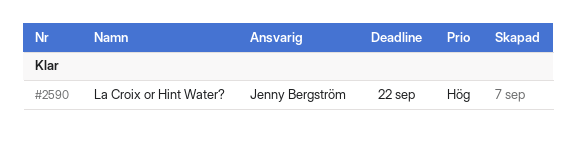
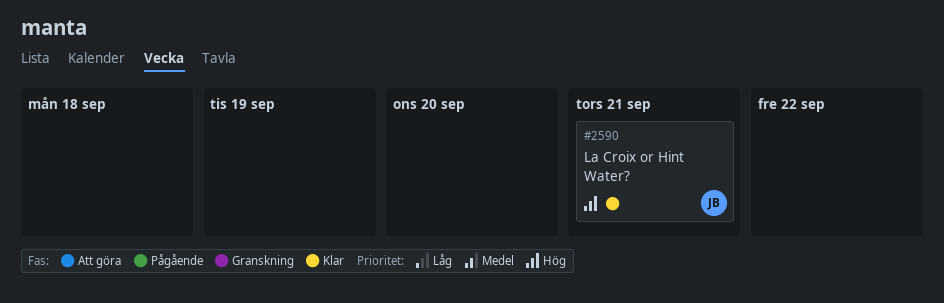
#2590, due: Sep 22 -> Sep 21

